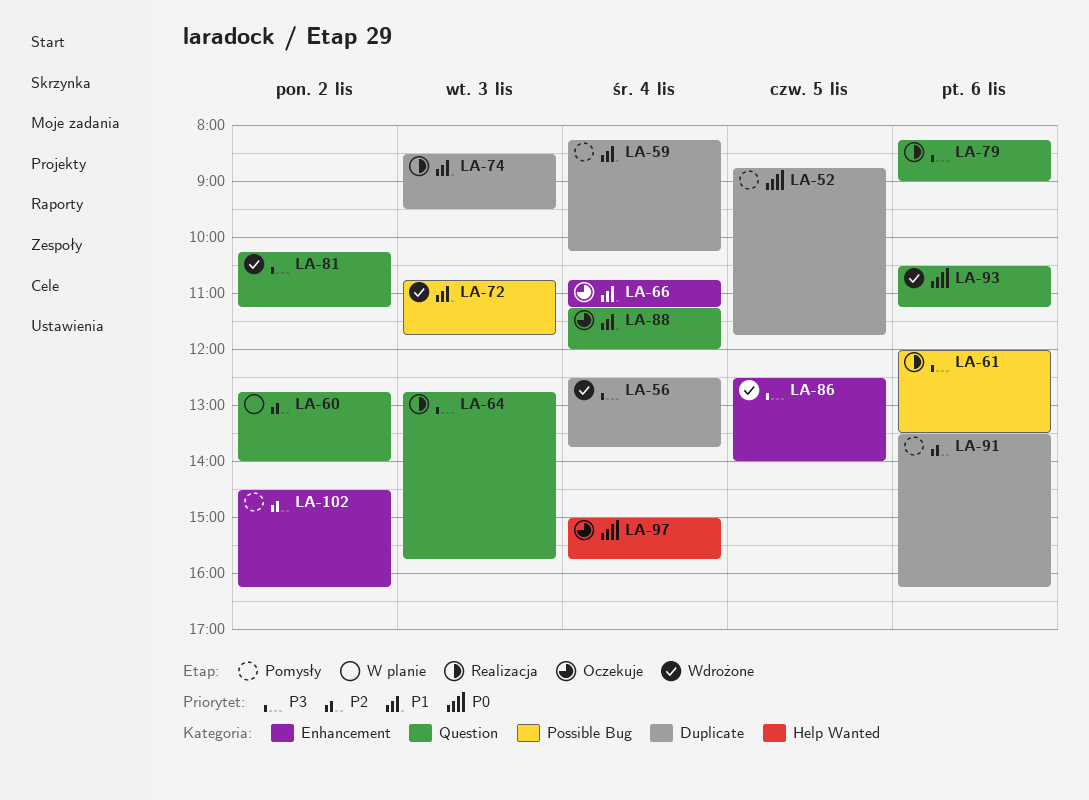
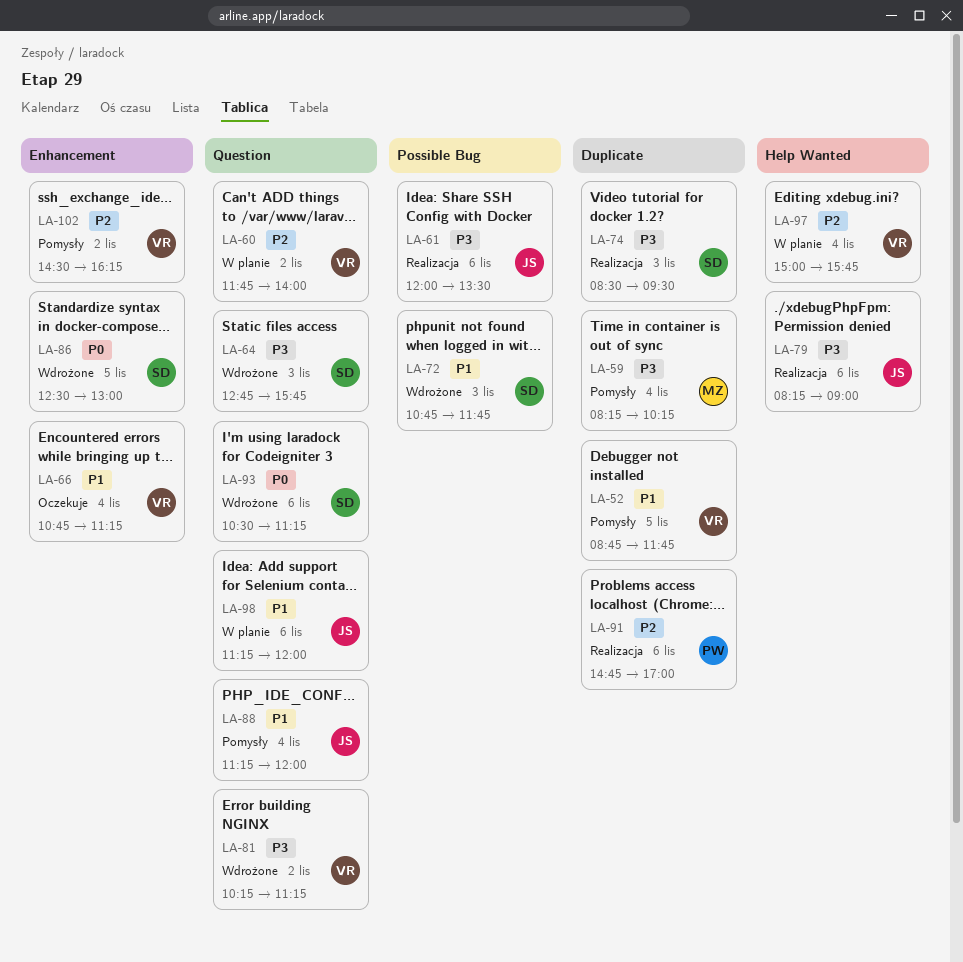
LA-52, priority: P0 -> P1
LA-56: present -> none
LA-59, priority: P1 -> P3
LA-60, begins: 12:45 -> 11:45
LA-64, status: Realizacja -> Wdrożone
LA-74, priority: P1 -> P3
LA-79, label: Question -> Help Wanted
LA-86, priority: P3 -> P0
LA-86, ends: 14:00 -> 13:00
LA-88, status: Oczekuje -> Pomysły
LA-91, status: Pomysły -> Realizacja
LA-91, begins: 13:30 -> 14:45
LA-91, ends: 16:15 -> 17:00
LA-97, status: Oczekuje -> W planie
LA-97, priority: P0 -> P2
LA-98: none -> present

